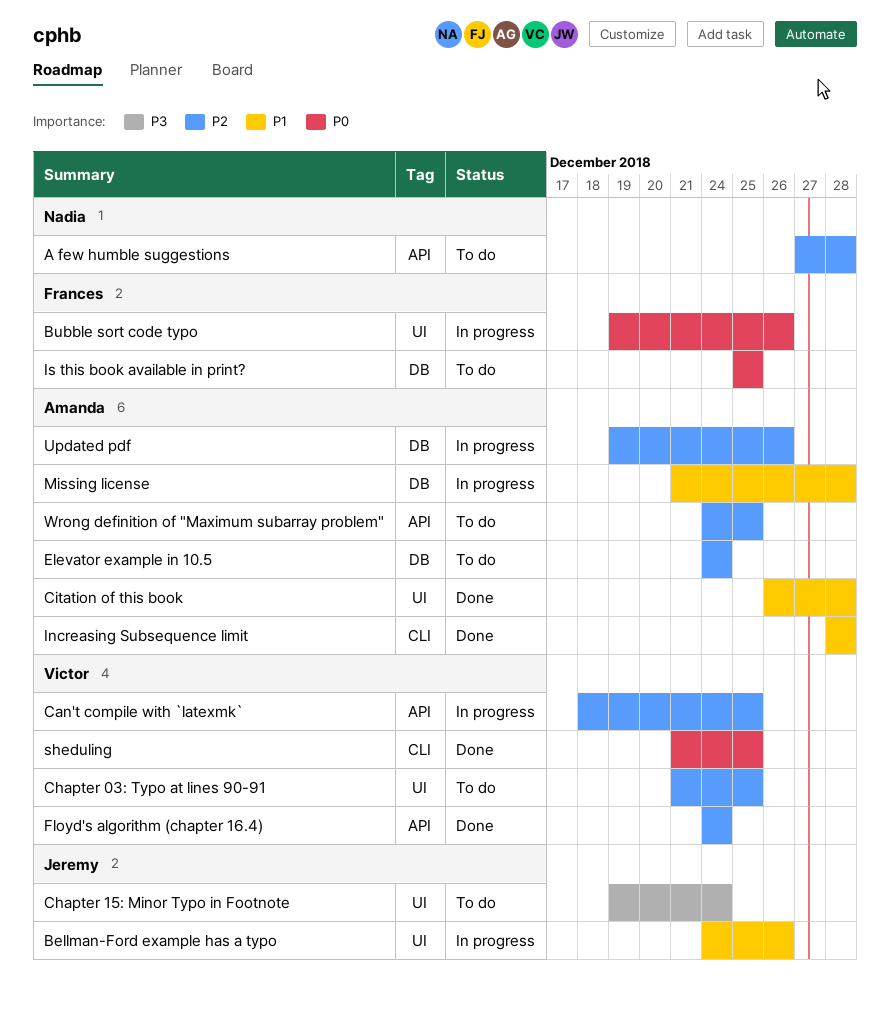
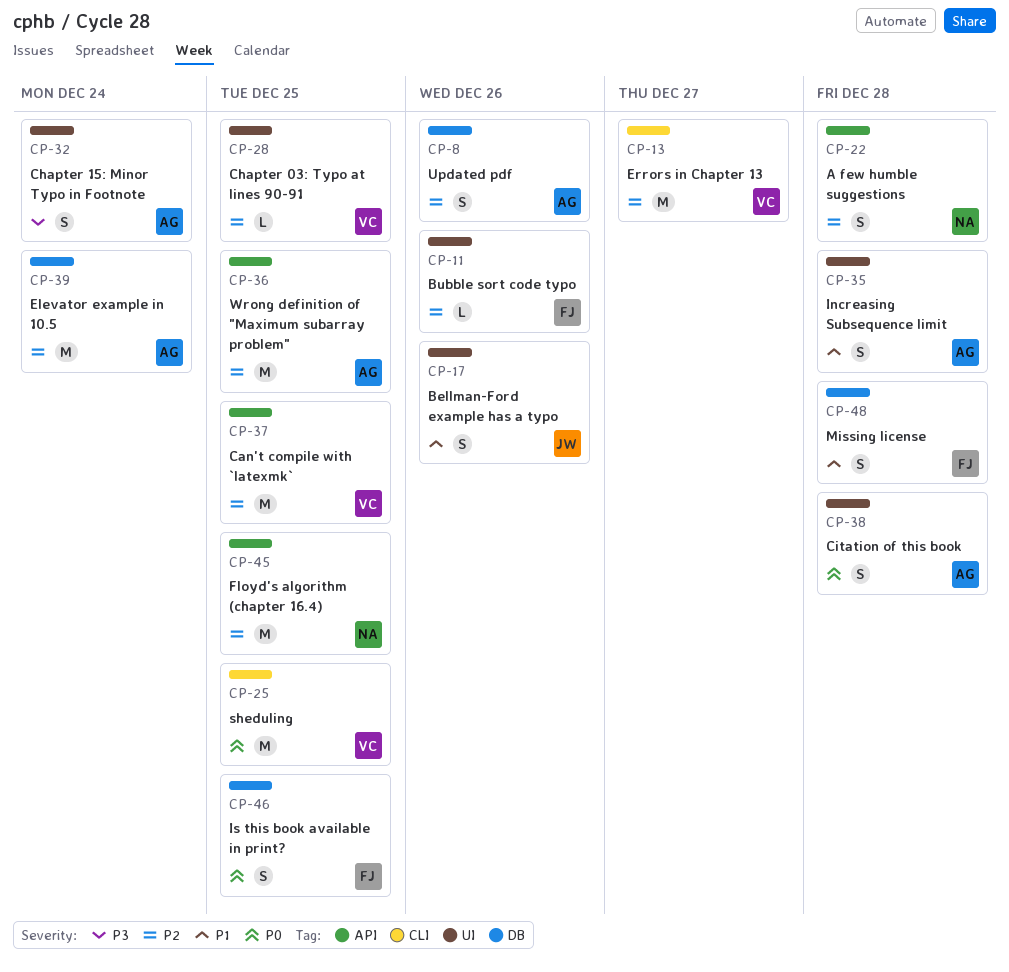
Bubble sort code typo, priority: P0 -> P2
Chapter 15: Minor Typo in Footnote, owner: Jeremy -> Amanda
Citation of this book, priority: P1 -> P0
Errors in Chapter 13: none -> present
Floyd's algorithm (chapter 16.4), owner: Victor -> Nadia
Floyd's algorithm (chapter 16.4), due: Dec 24 -> Dec 25
Increasing Subsequence limit, label: CLI -> UI
Missing license, owner: Amanda -> Frances

